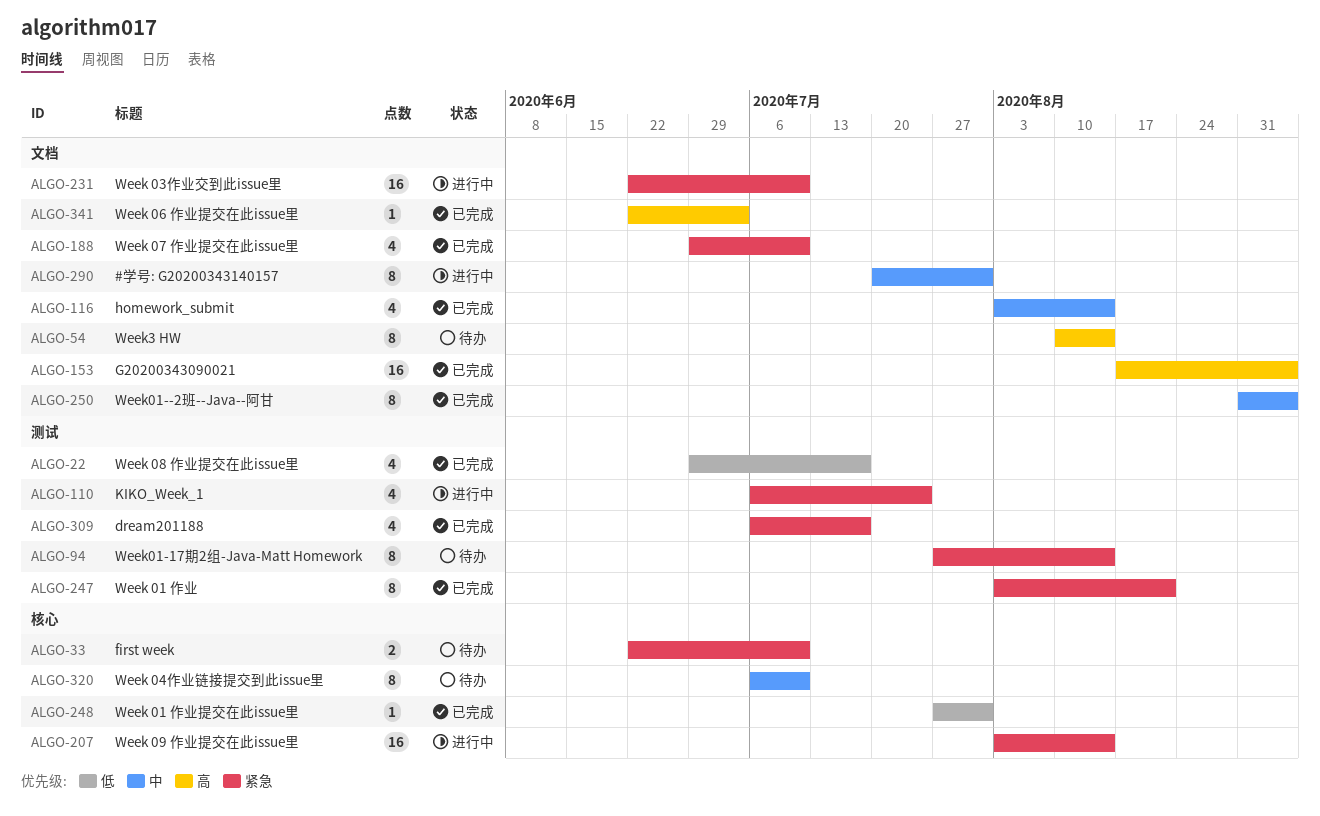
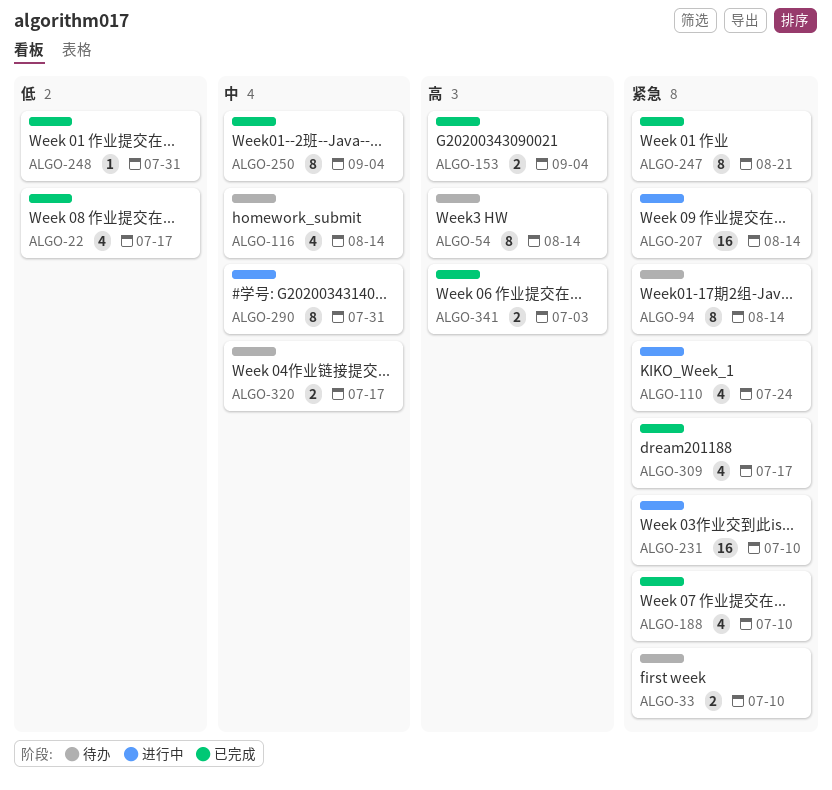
ALGO-116, status: 已完成 -> 待办
ALGO-153, estimate: 16 -> 2
ALGO-320, estimate: 8 -> 2
ALGO-320, due: Jul 10 -> Jul 17
ALGO-341, estimate: 1 -> 2

